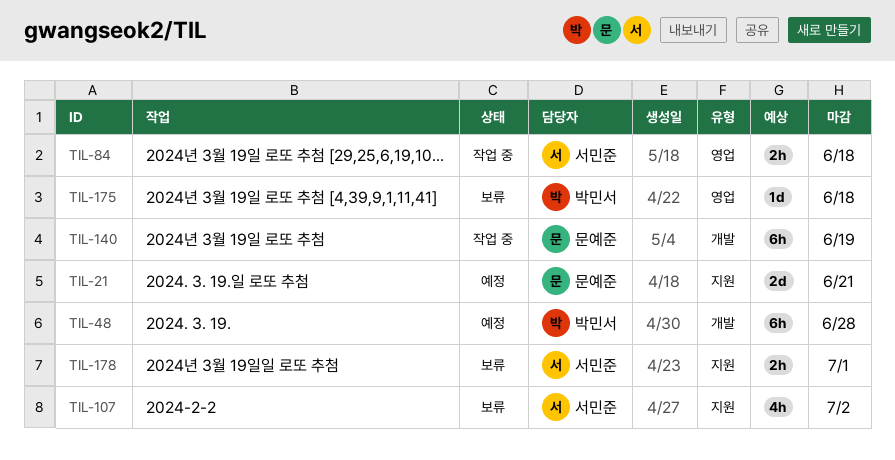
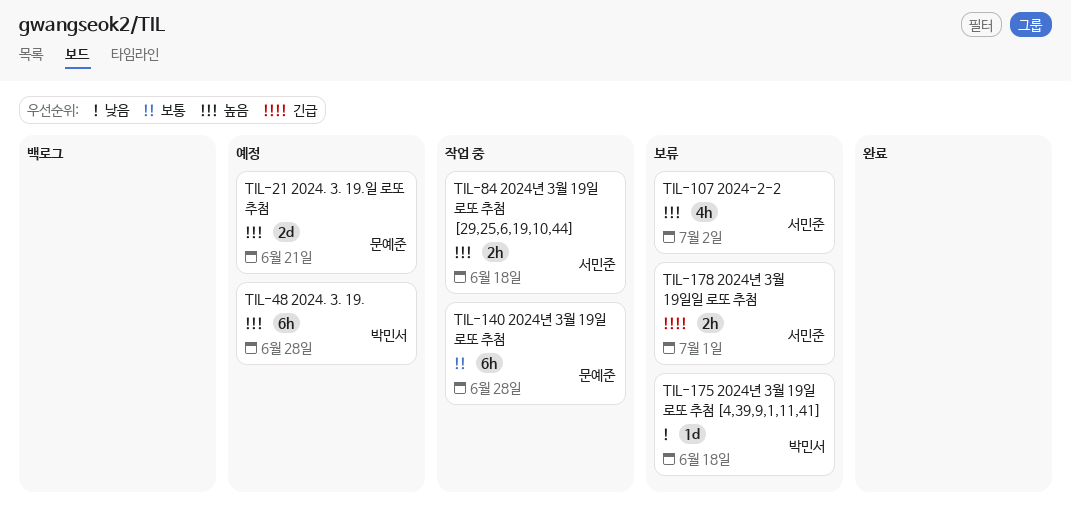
TIL-140, due: Jun 19 -> Jun 28

